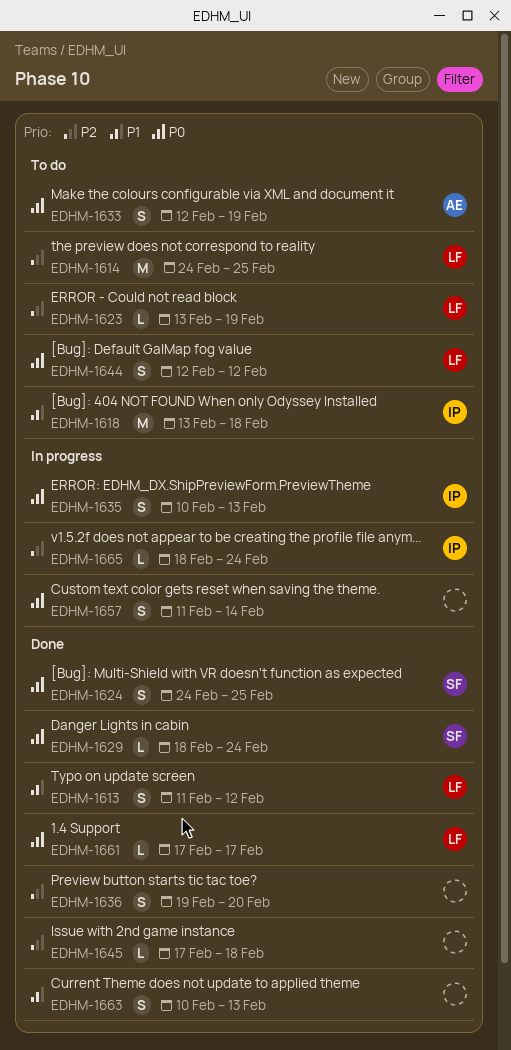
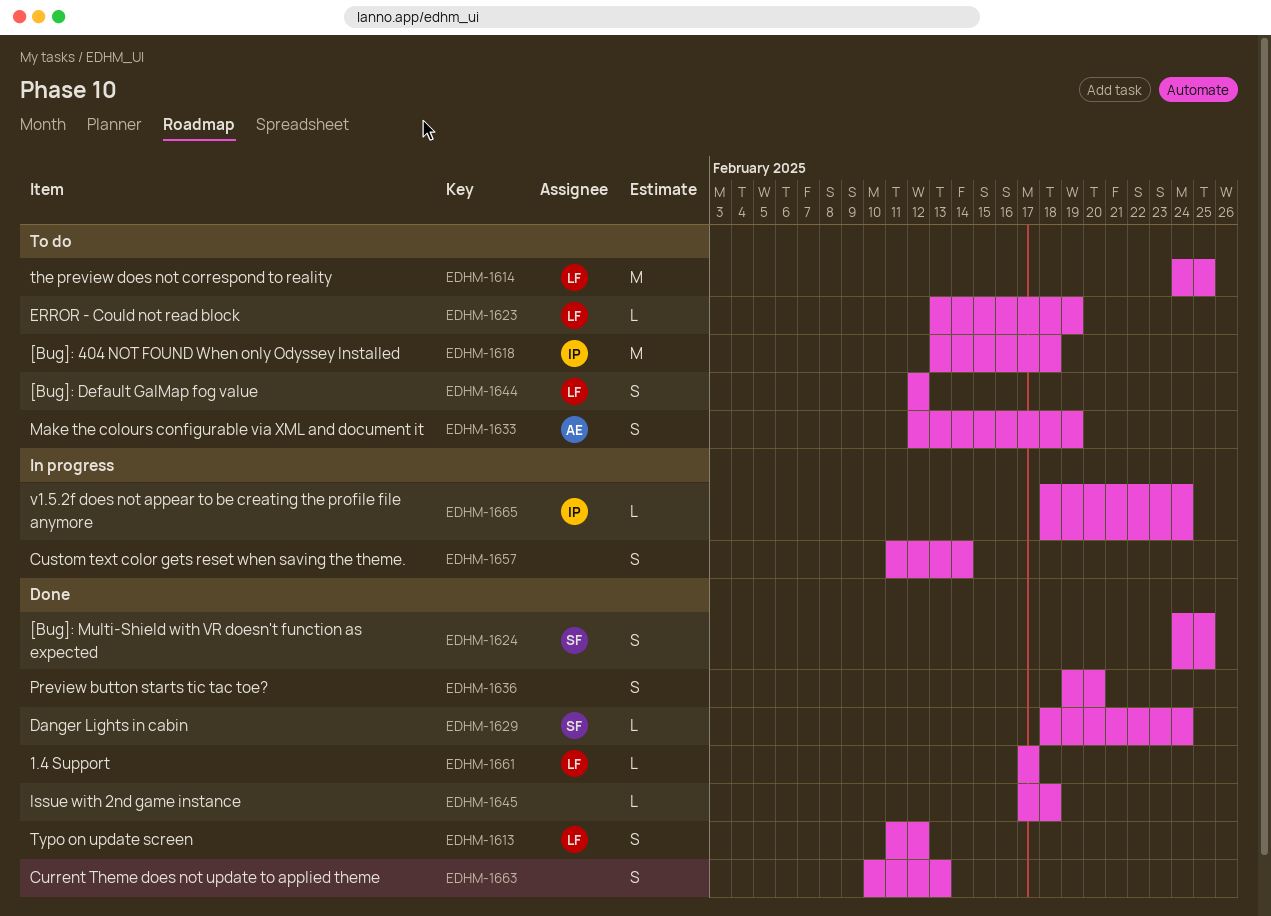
EDHM-1635: present -> none

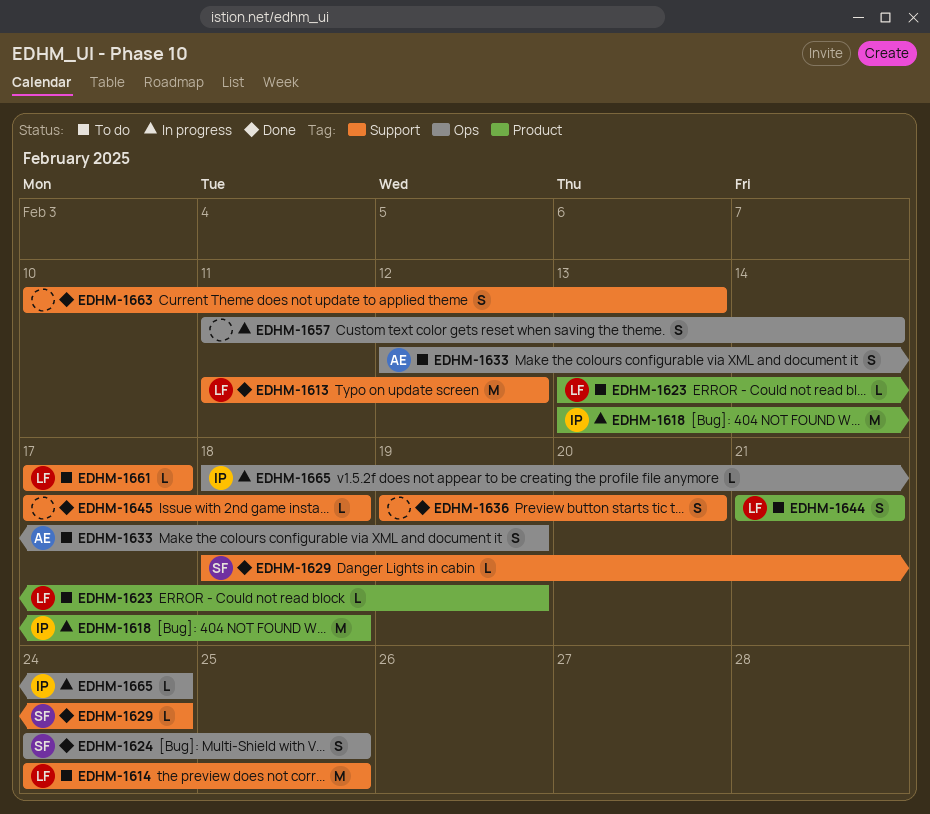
EDHM-1613, estimate: S -> M
EDHM-1618, status: To do -> In progress
EDHM-1644, start: Feb 12 -> Feb 21
EDHM-1644, due: Feb 12 -> Feb 21
EDHM-1661, status: Done -> To do

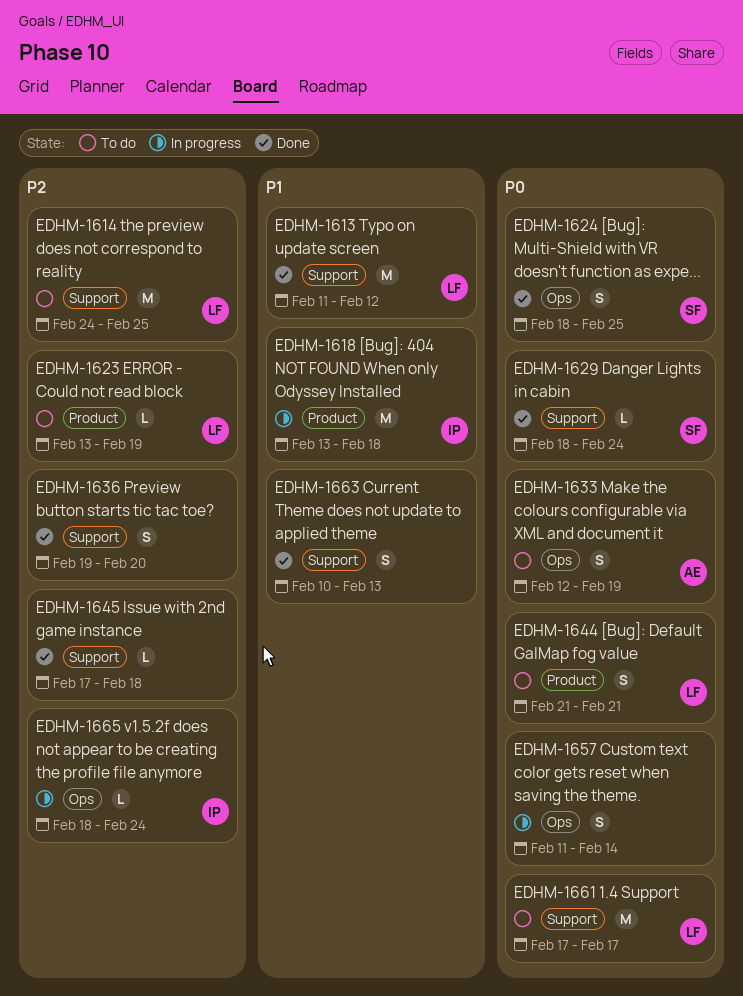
EDHM-1624, start: Feb 24 -> Feb 18
EDHM-1661, estimate: L -> M

